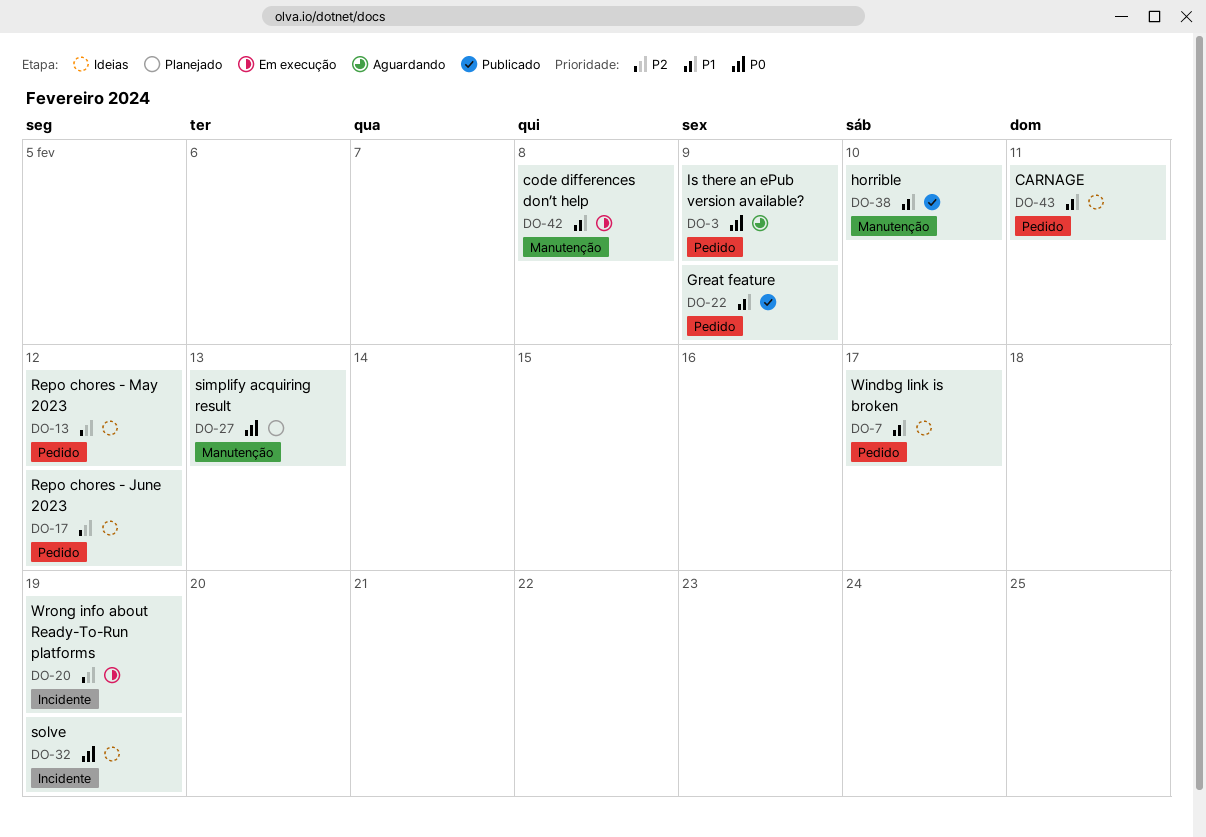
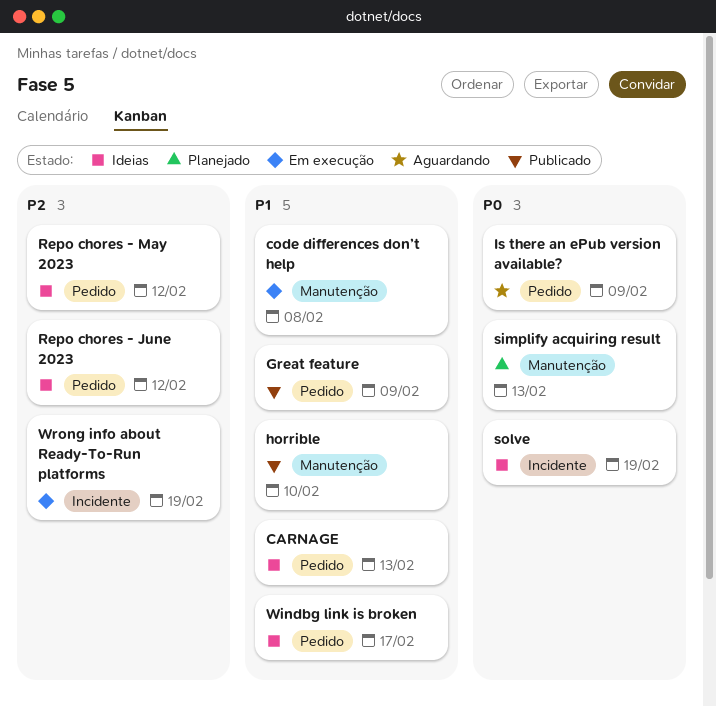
CARNAGE, due: Feb 11 -> Feb 13

